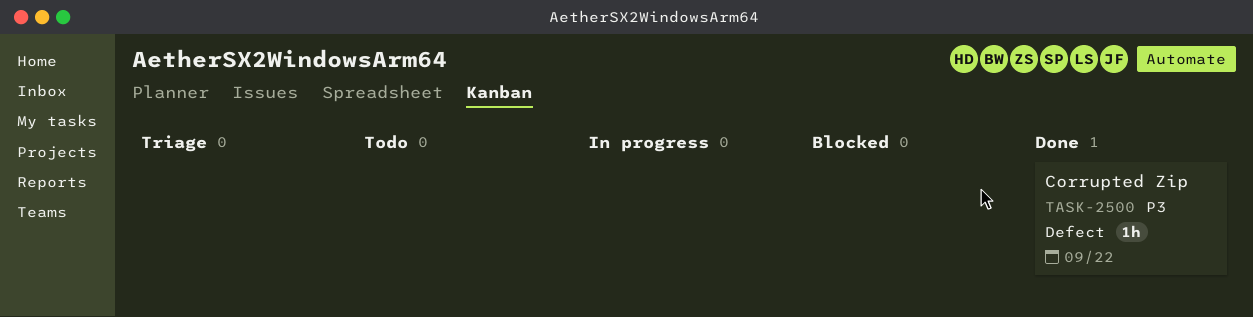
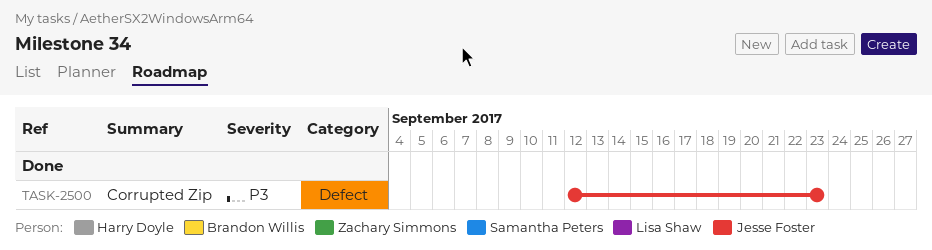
TASK-2500, due: Sep 22 -> Sep 23

